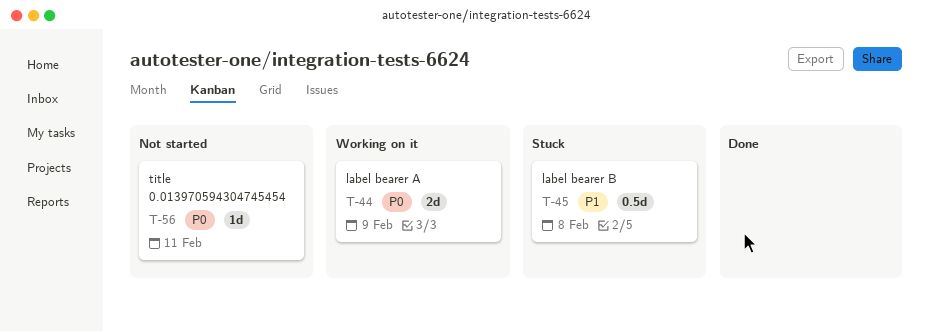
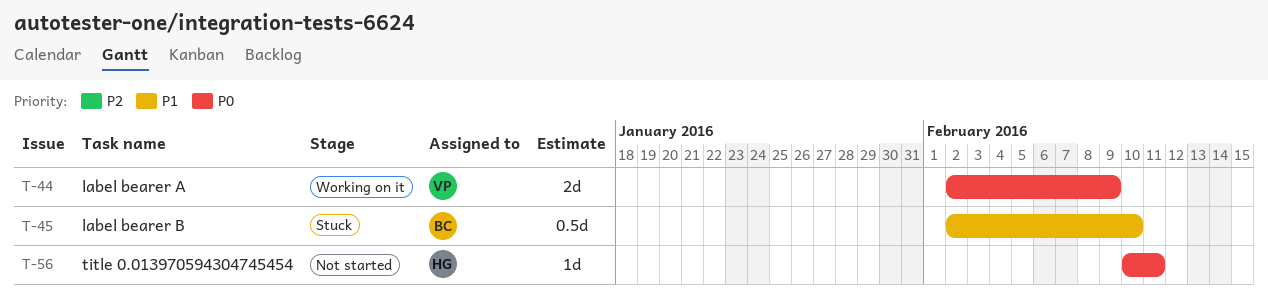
T-45, due: Feb 8 -> Feb 10

